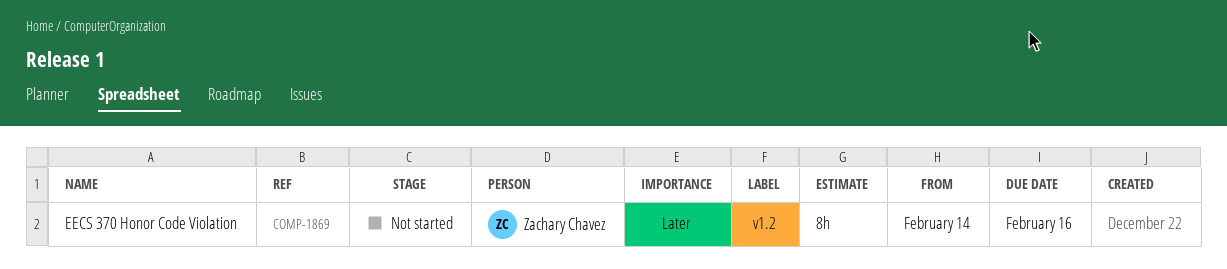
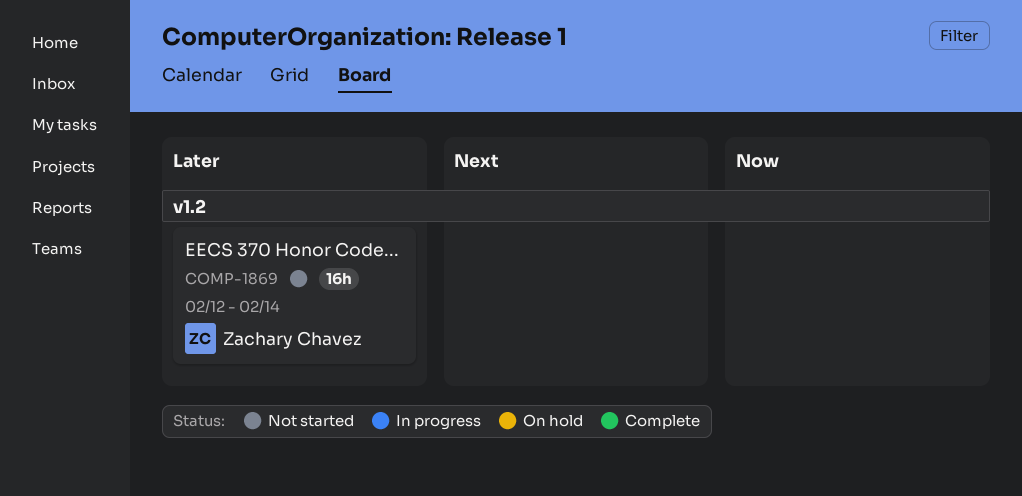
COMP-1869, estimate: 8h -> 16h
COMP-1869, start: Feb 14 -> Feb 12
COMP-1869, due: Feb 16 -> Feb 14

